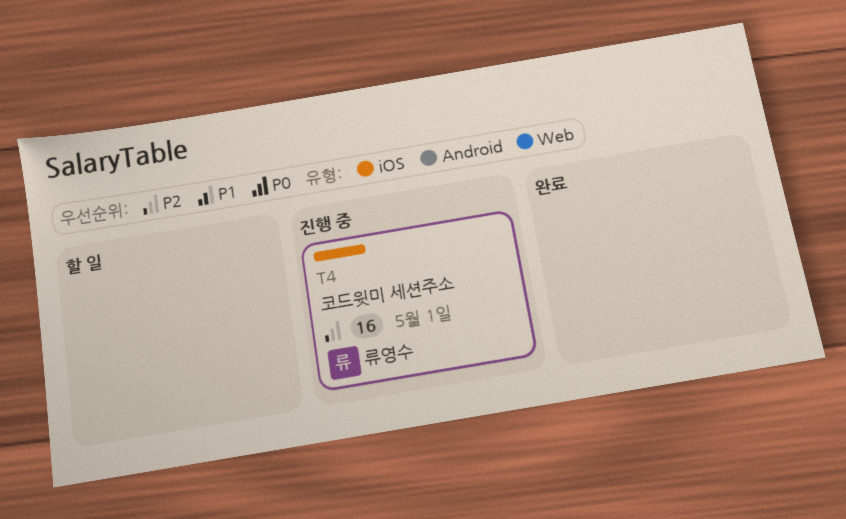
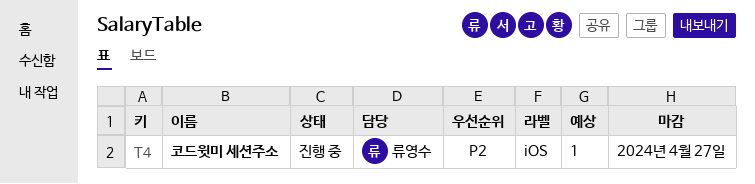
T4, estimate: 16 -> 1
T4, due: May 1 -> Apr 27

